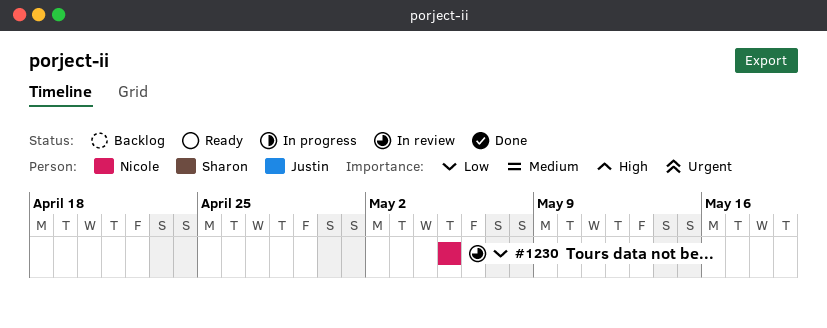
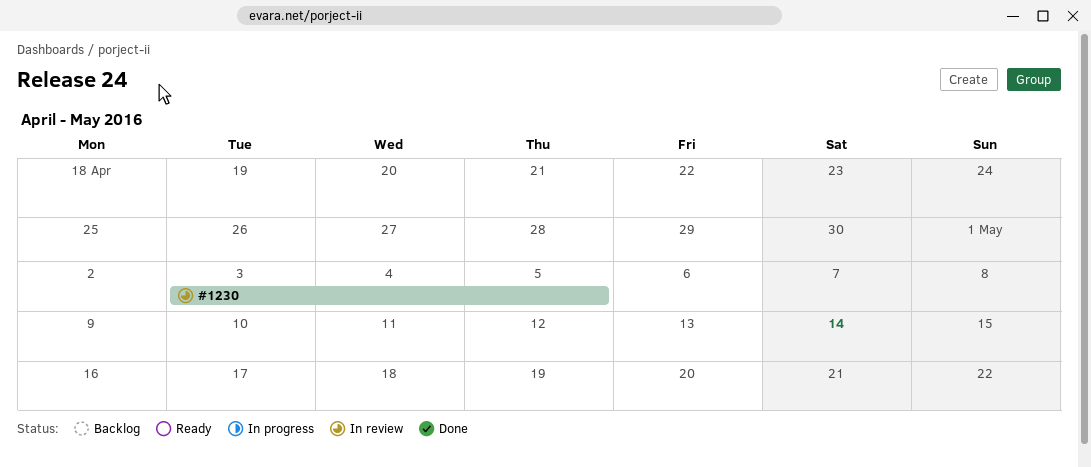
#1230, start: May 5 -> May 3

